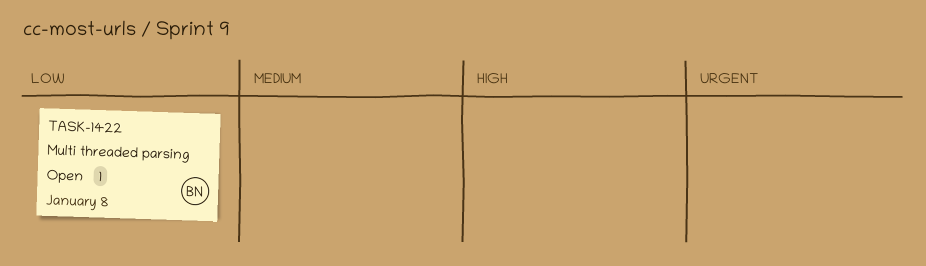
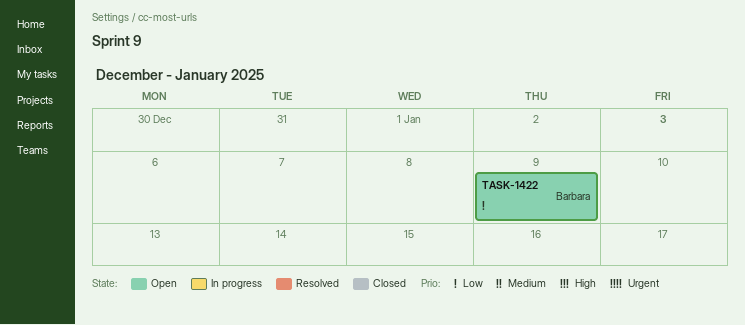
TASK-1422, due: Jan 8 -> Jan 9

